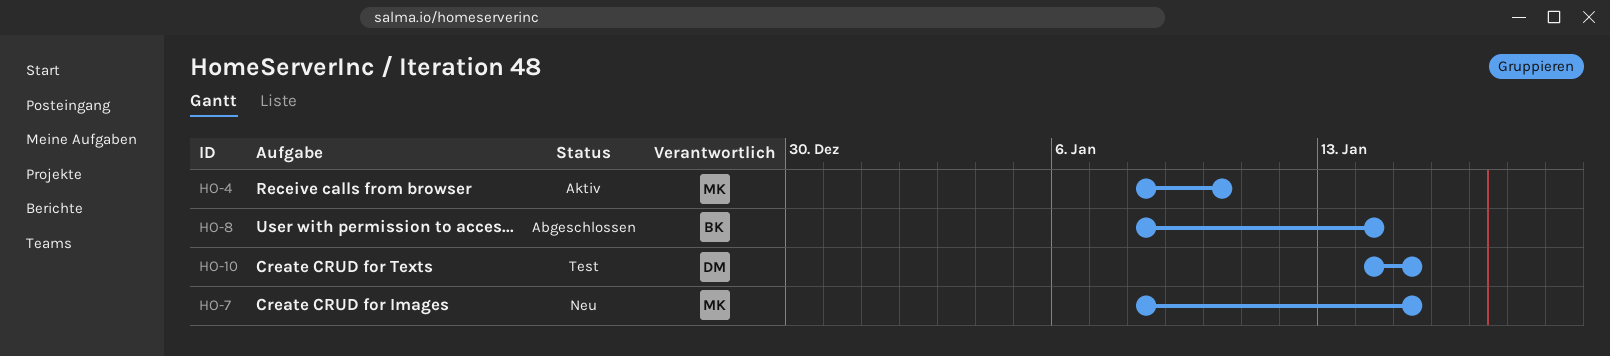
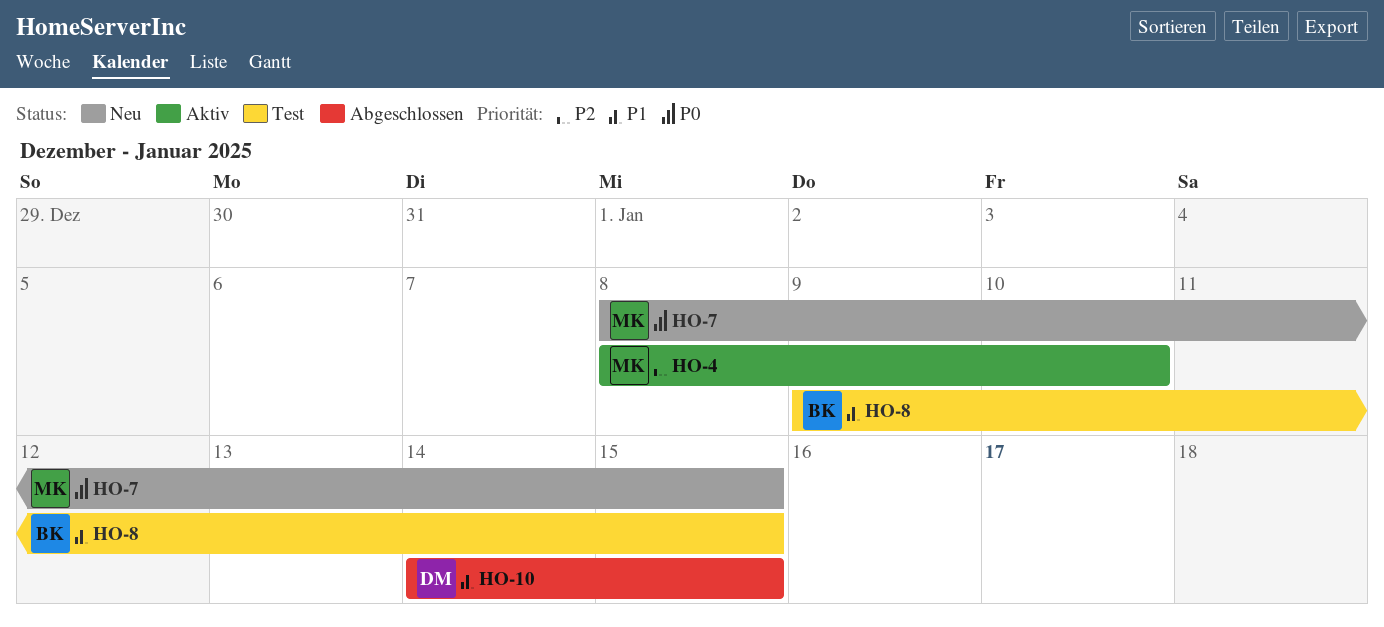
HO-8, status: Abgeschlossen -> Test
HO-8, start: Jan 8 -> Jan 9
HO-8, due: Jan 14 -> Jan 15
HO-10, status: Test -> Abgeschlossen

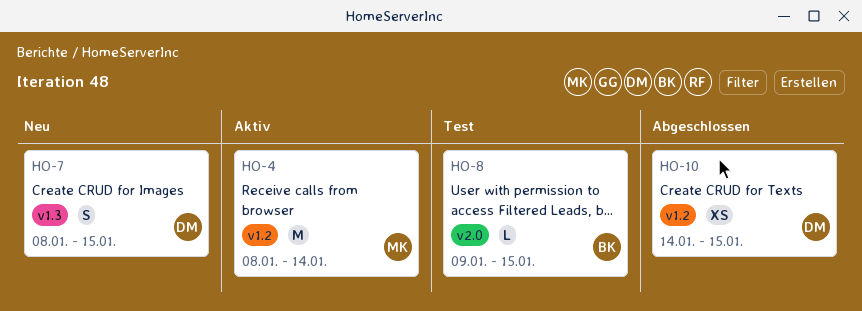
HO-4, due: Jan 10 -> Jan 14
HO-7, owner: MK -> DM

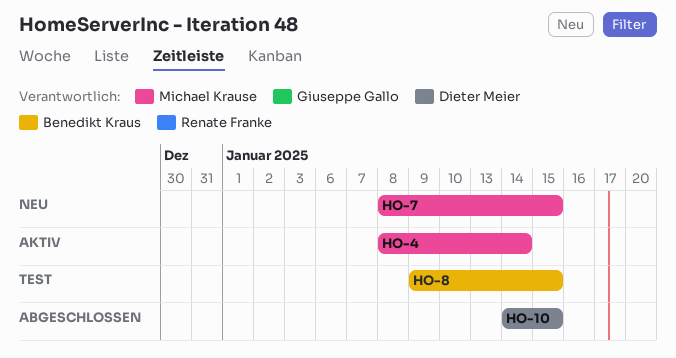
HO-7, owner: Dieter Meier -> Michael Krause

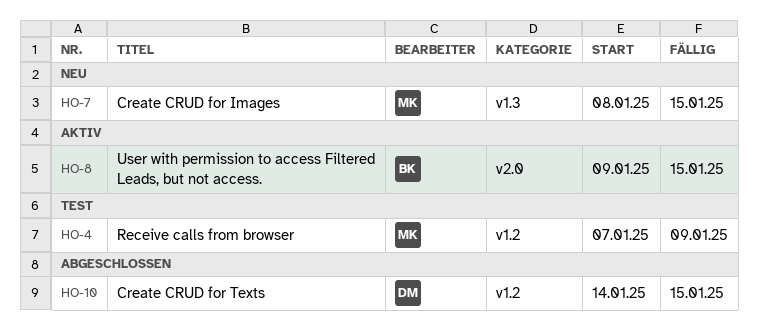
HO-4, status: Aktiv -> Test
HO-4, start: Jan 8 -> Jan 7
HO-4, due: Jan 14 -> Jan 9
HO-8, status: Test -> Aktiv

